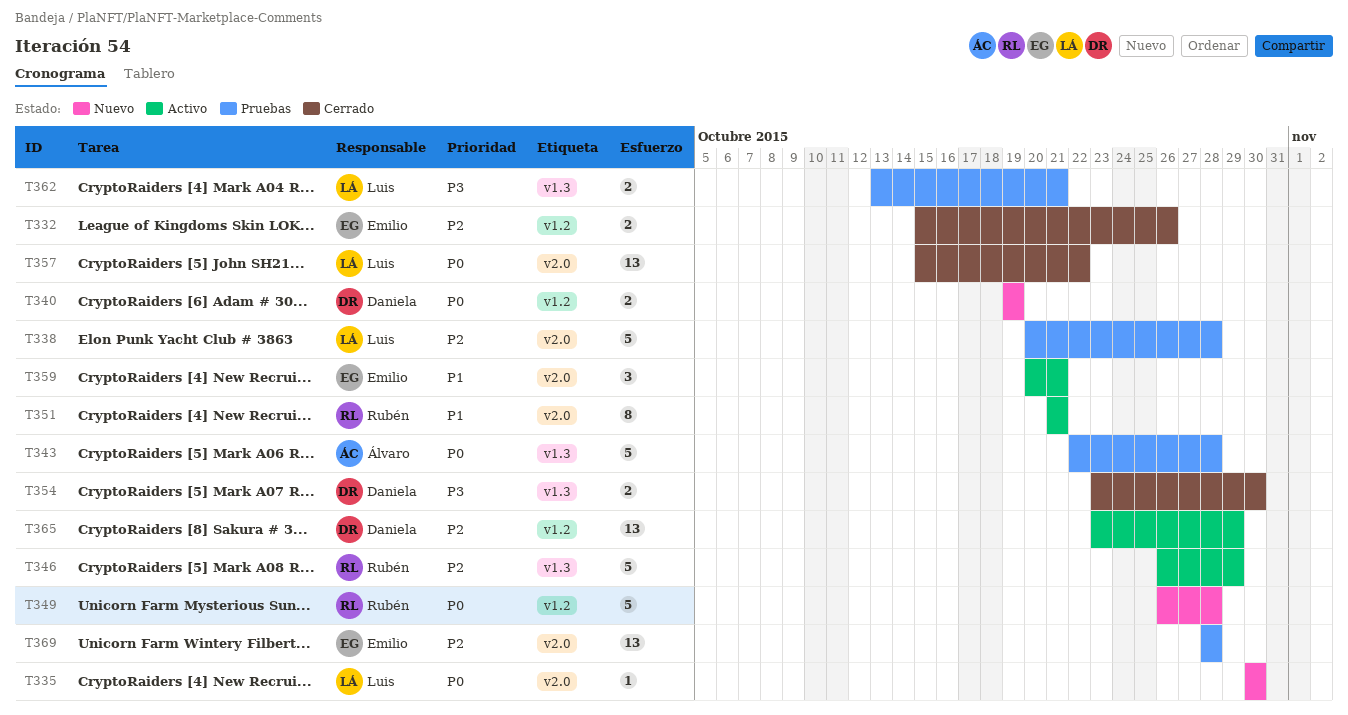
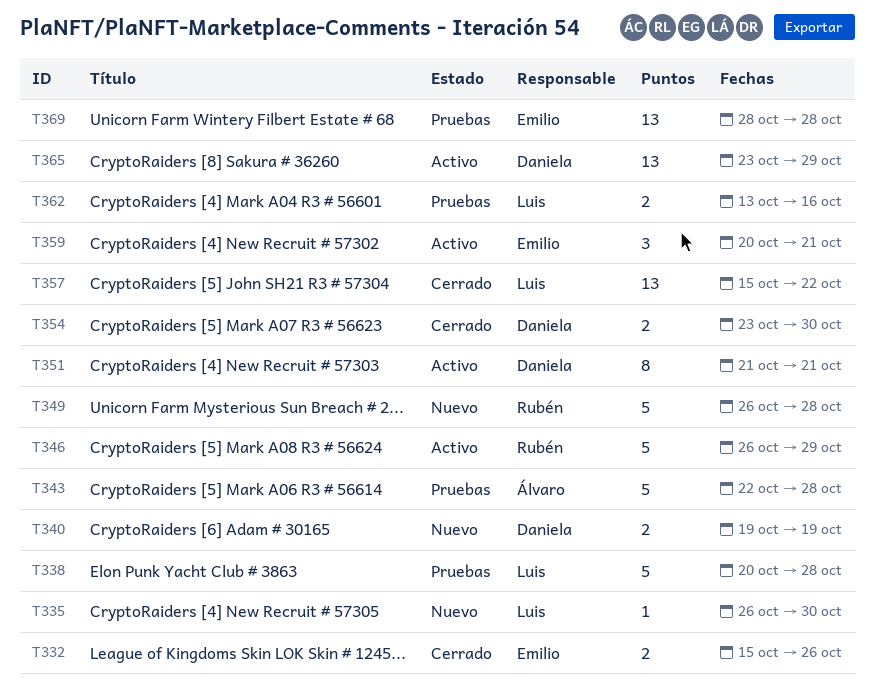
T335, start: Oct 30 -> Oct 26
T351, owner: Rubén -> Daniela
T362, due: Oct 21 -> Oct 16

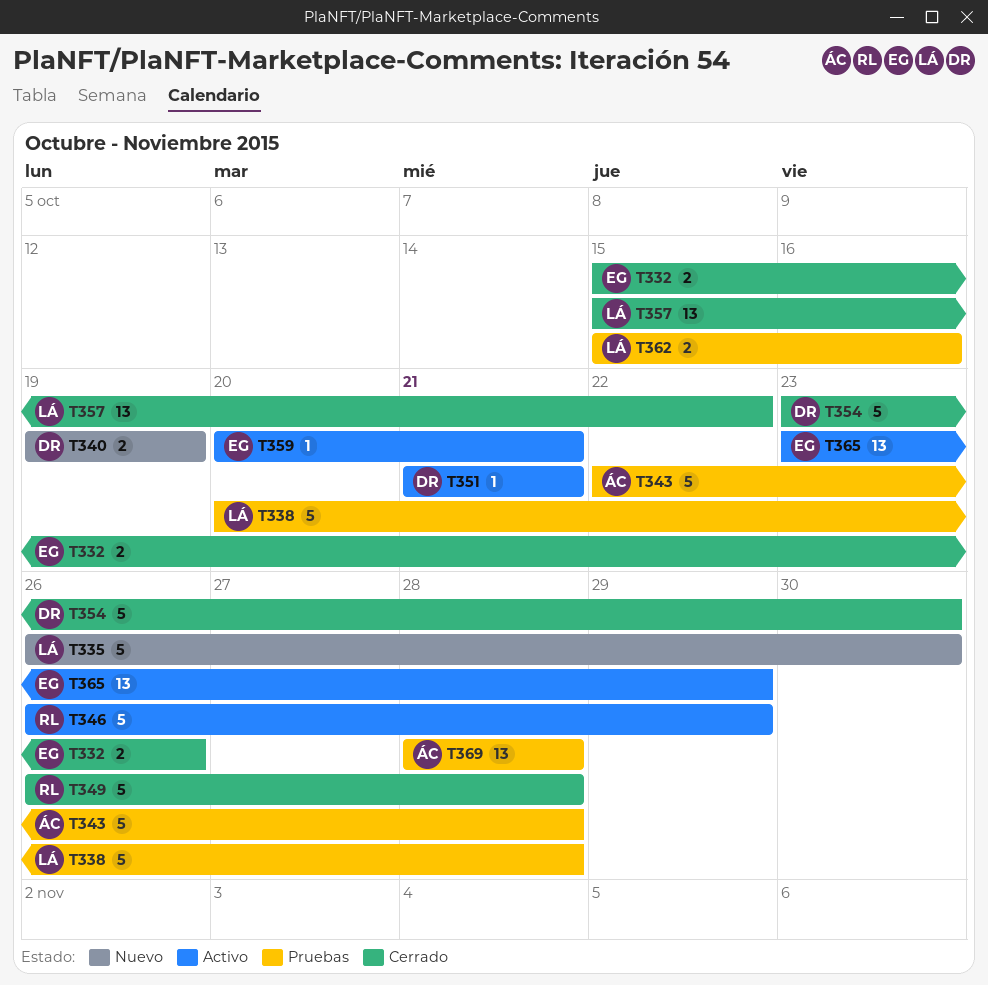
T335, estimate: 1 -> 5
T349, status: Nuevo -> Cerrado
T351, estimate: 8 -> 1
T354, estimate: 2 -> 5
T359, estimate: 3 -> 1
T362, start: Oct 13 -> Oct 15
T365, owner: Daniela -> Emilio
T369, owner: Emilio -> Álvaro

